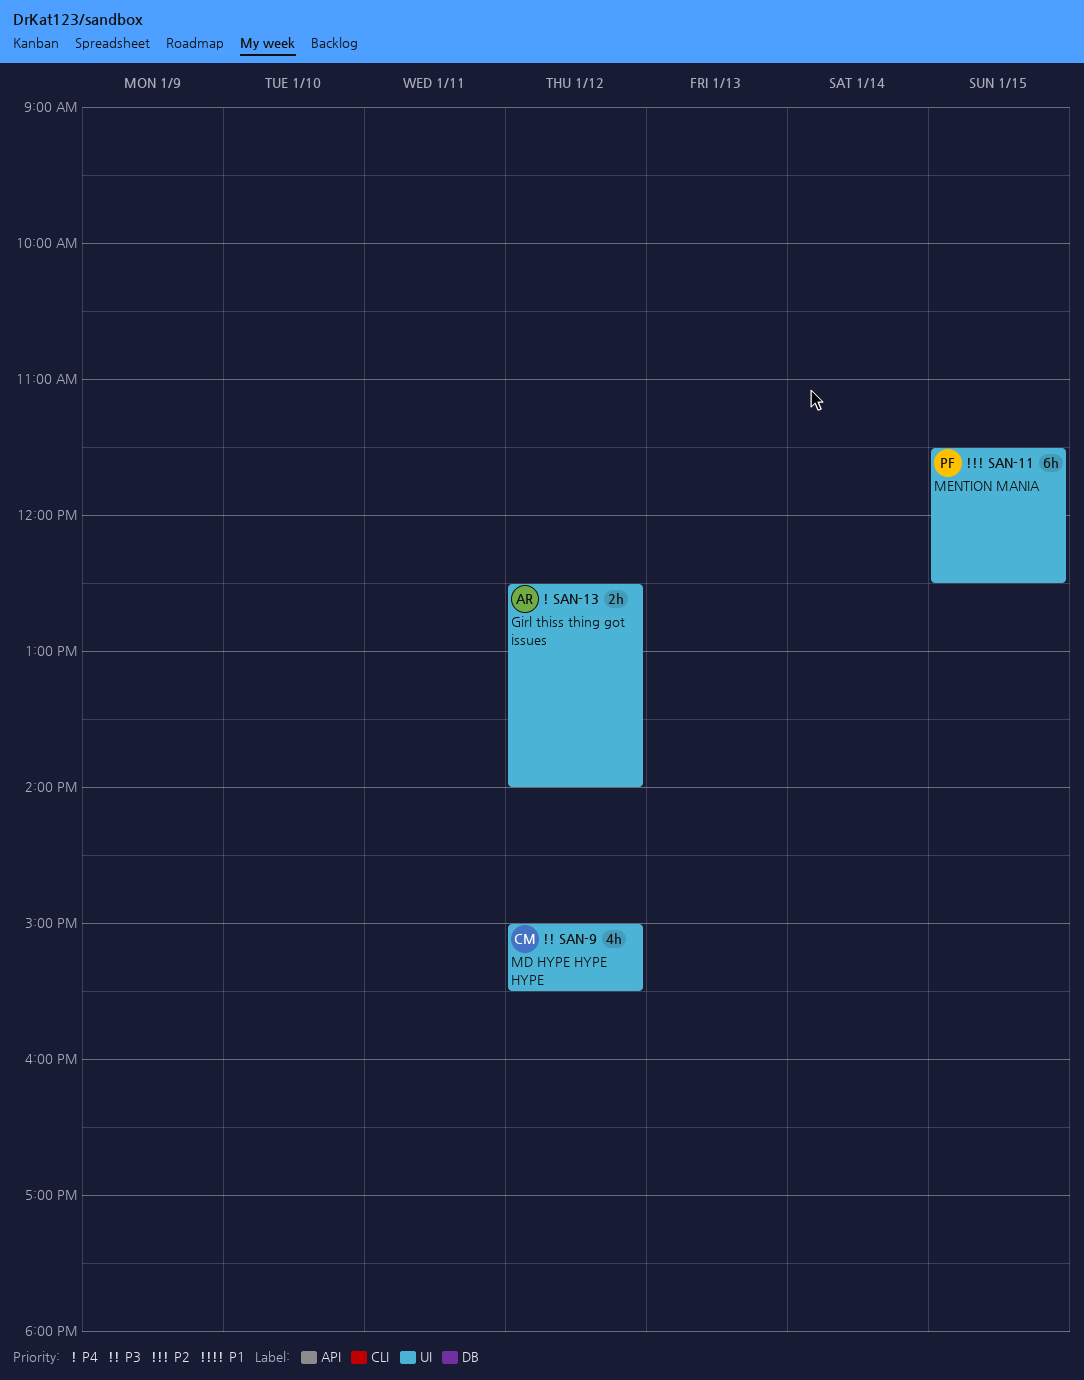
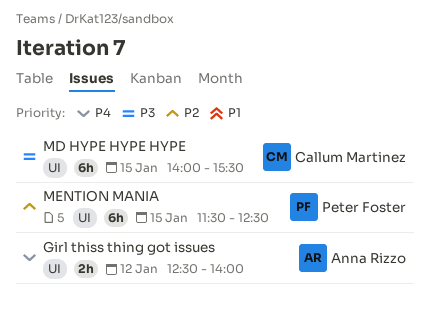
MD HYPE HYPE HYPE, estimate: 4h -> 6h
MD HYPE HYPE HYPE, day: Jan 12 -> Jan 15
MD HYPE HYPE HYPE, begins: 15:00 -> 14:00

